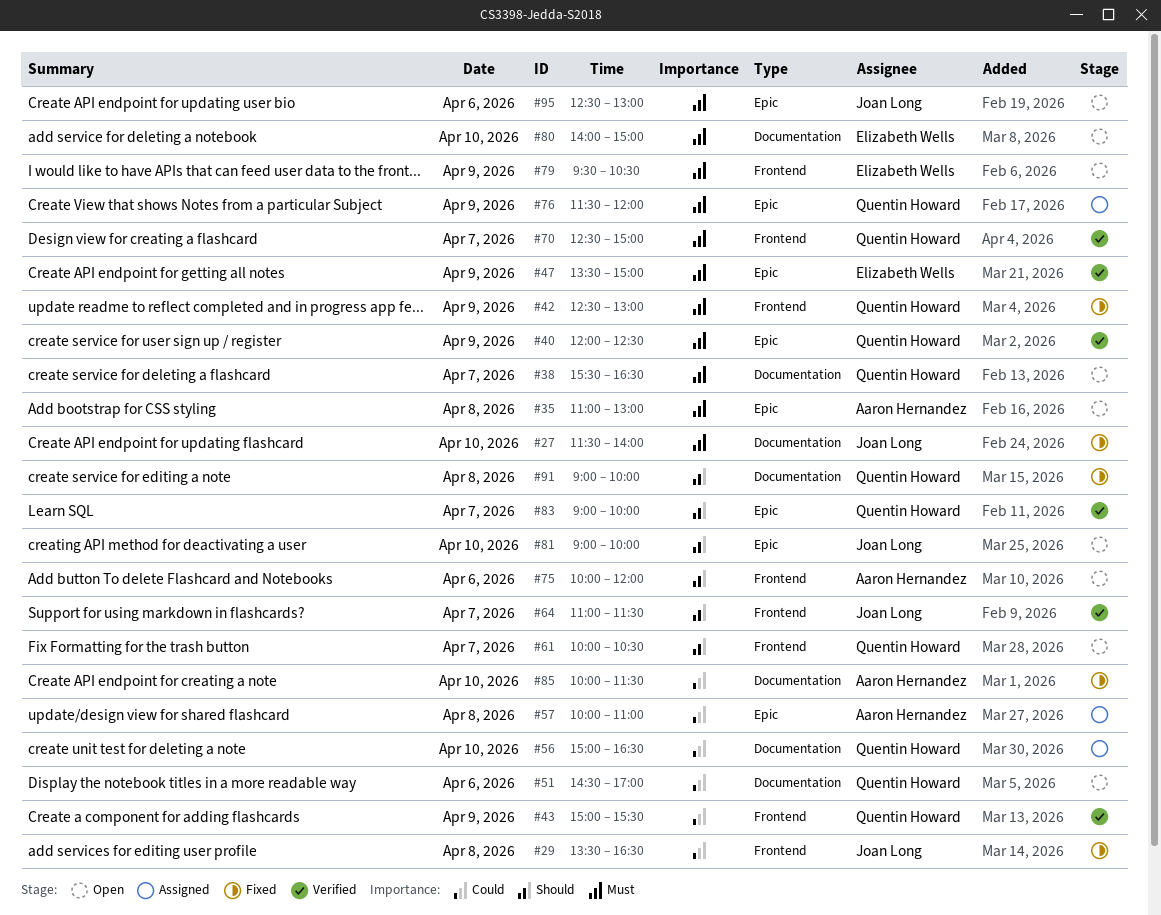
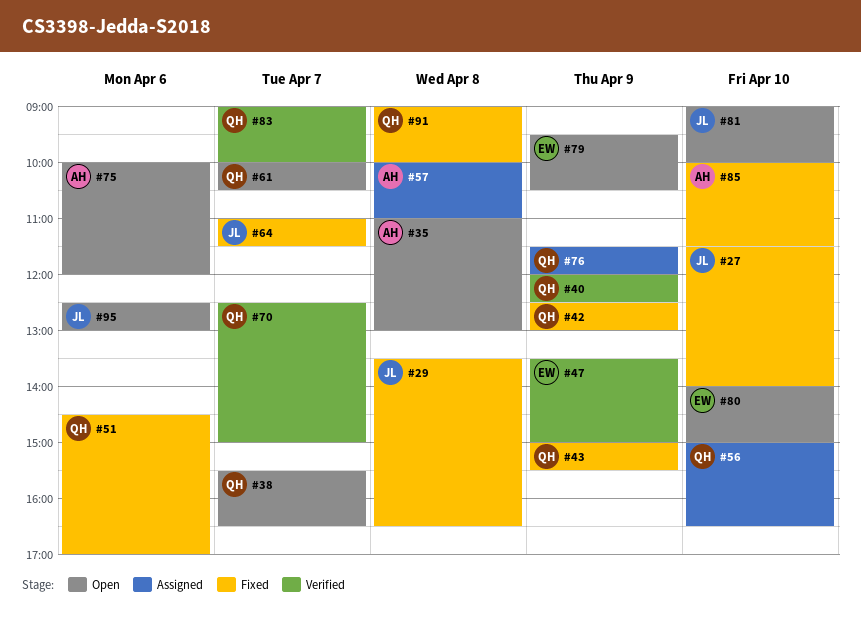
#43, status: Verified -> Fixed
#51, status: Open -> Fixed
#64, status: Verified -> Fixed

